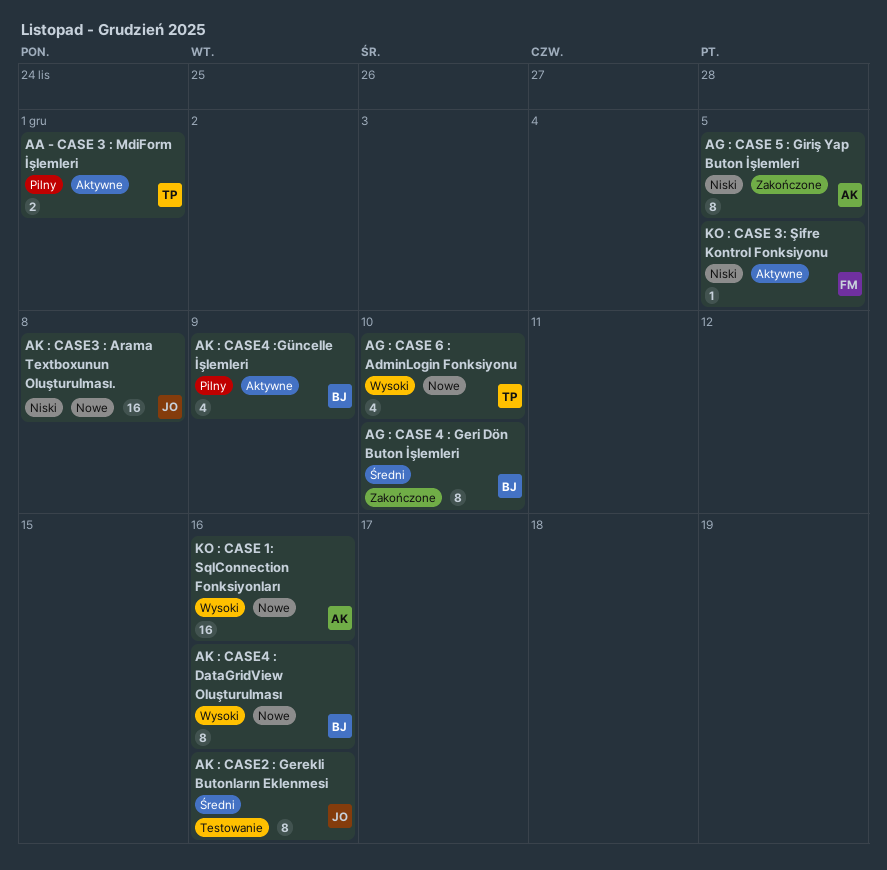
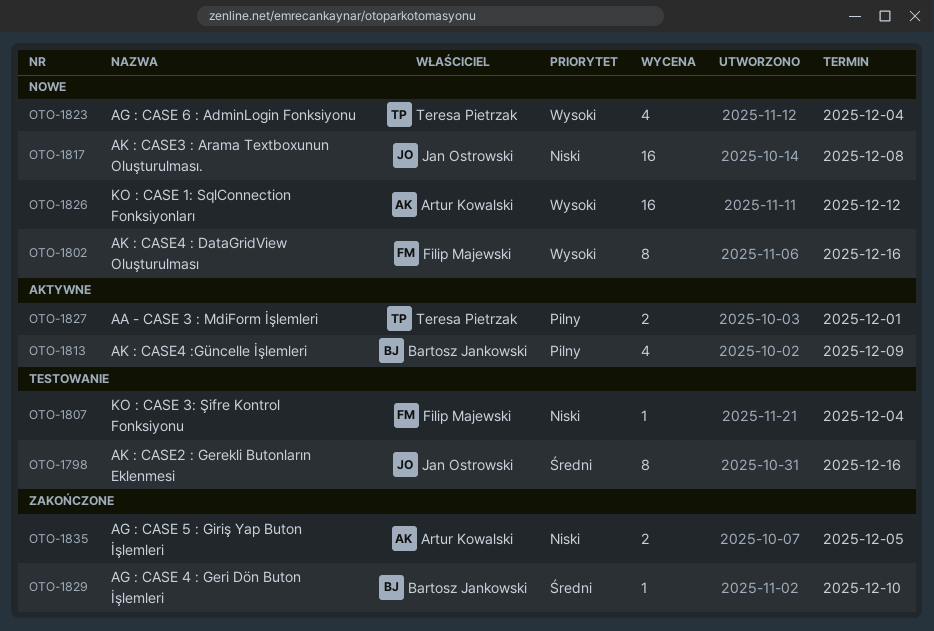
AG : CASE 4 : Geri Dön Buton İşlemleri, estimate: 8 -> 1
AG : CASE 5 : Giriş Yap Buton İşlemleri, estimate: 8 -> 2
AG : CASE 6 : AdminLogin Fonksiyonu, due: Dec 10 -> Dec 4
AK : CASE4 : DataGridView Oluşturulması, owner: Bartosz Jankowski -> Filip Majewski
KO : CASE 1: SqlConnection Fonksiyonları, due: Dec 16 -> Dec 12
KO : CASE 3: Şifre Kontrol Fonksiyonu, status: Aktywne -> Testowanie
KO : CASE 3: Şifre Kontrol Fonksiyonu, due: Dec 5 -> Dec 4

